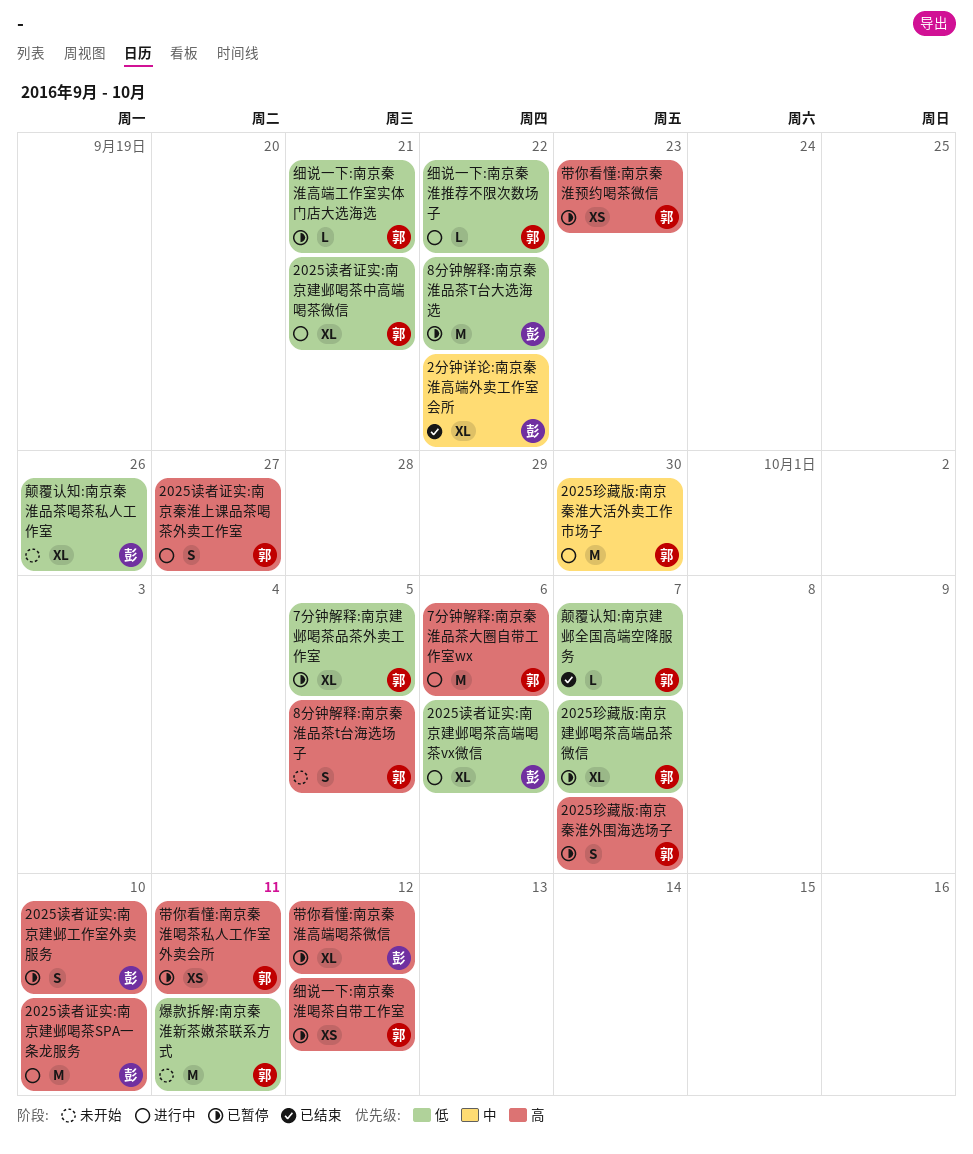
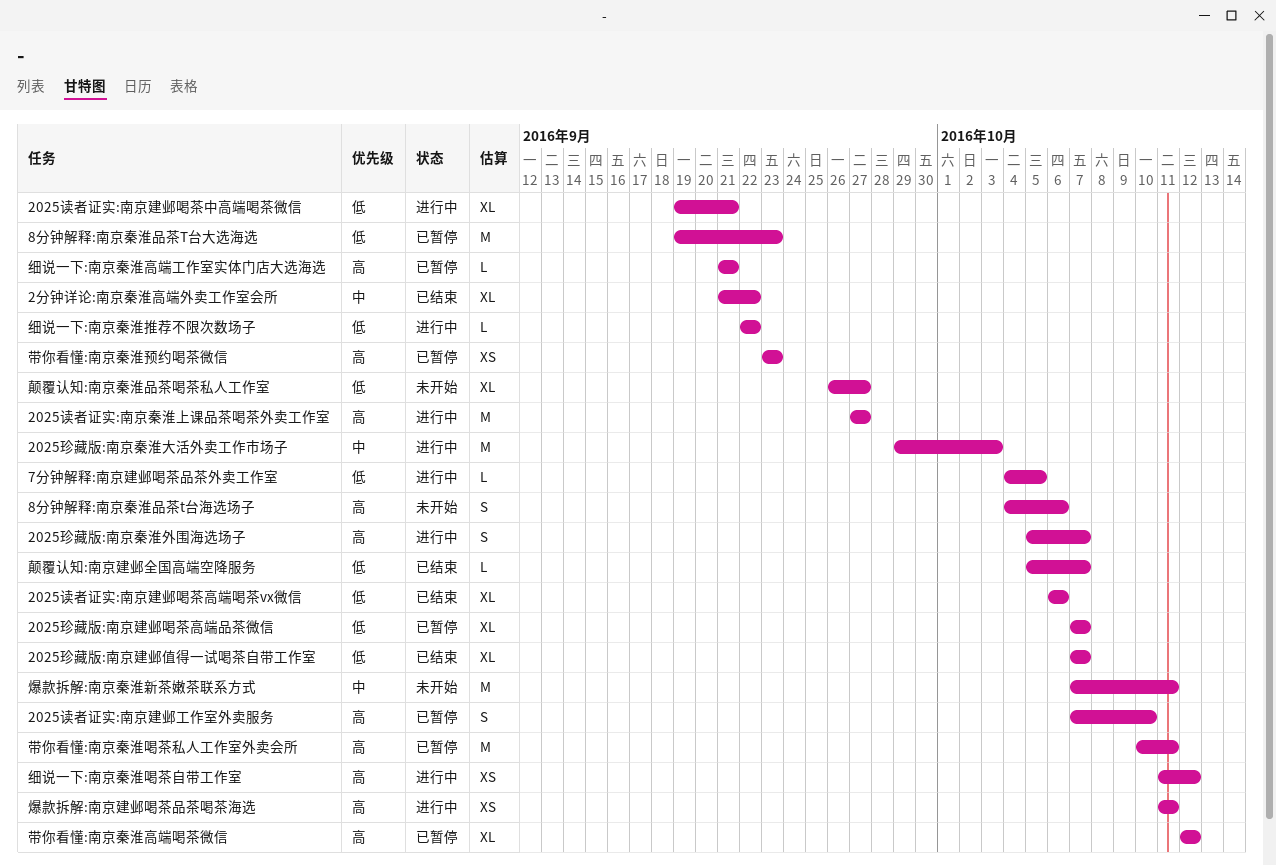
2025珍藏版:南京建邺值得一试喝茶自带工作室: none -> present
2025珍藏版:南京秦淮外围海选场子, status: 已暂停 -> 进行中
2025珍藏版:南京秦淮大活外卖工作市场子, due: Sep 30 -> Oct 3
2025读者证实:南京建邺喝茶SPA一条龙服务: present -> none
2025读者证实:南京建邺喝茶高端喝茶vx微信, status: 进行中 -> 已结束
2025读者证实:南京秦淮上课品茶喝茶外卖工作室, estimate: S -> M
7分钟解释:南京建邺喝茶品茶外卖工作室, status: 已暂停 -> 进行中
7分钟解释:南京建邺喝茶品茶外卖工作室, estimate: XL -> L
7分钟解释:南京秦淮品茶大圈自带工作室wx: present -> none
8分钟解释:南京秦淮品茶T台大选海选, due: Sep 22 -> Sep 23
8分钟解释:南京秦淮品茶t台海选场子, due: Oct 5 -> Oct 6
带你看懂:南京秦淮喝茶私人工作室外卖会所, estimate: XS -> M
爆款拆解:南京建邺喝茶品茶喝茶海选: none -> present
爆款拆解:南京秦淮新茶嫩茶联系方式, priority: 低 -> 中
细说一下:南京秦淮喝茶自带工作室, status: 已暂停 -> 进行中
细说一下:南京秦淮高端工作室实体门店大选海选, priority: 低 -> 高
颠覆认知:南京秦淮品茶喝茶私人工作室, due: Sep 26 -> Sep 27

